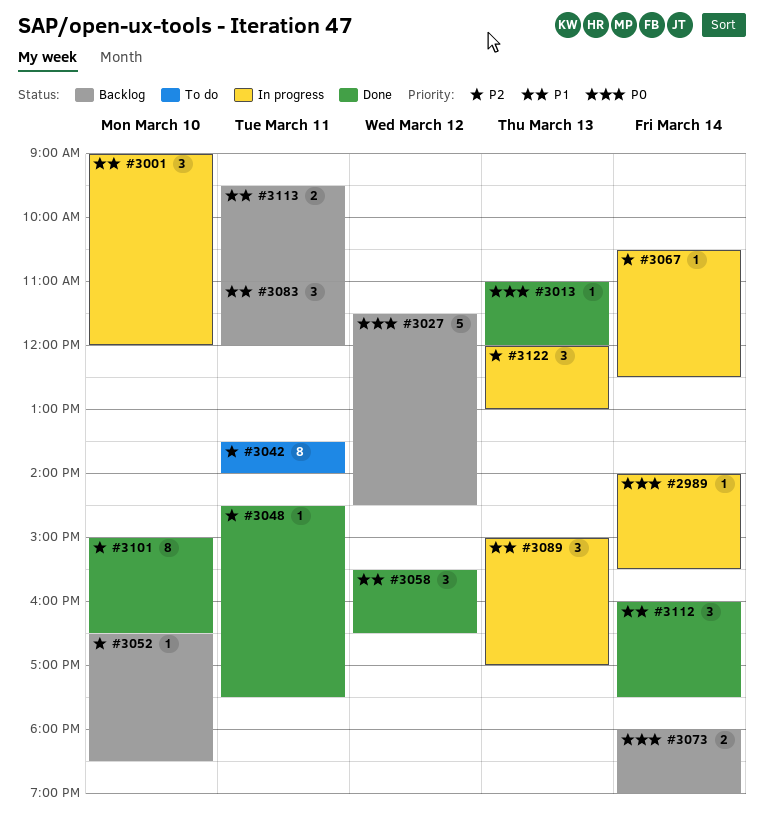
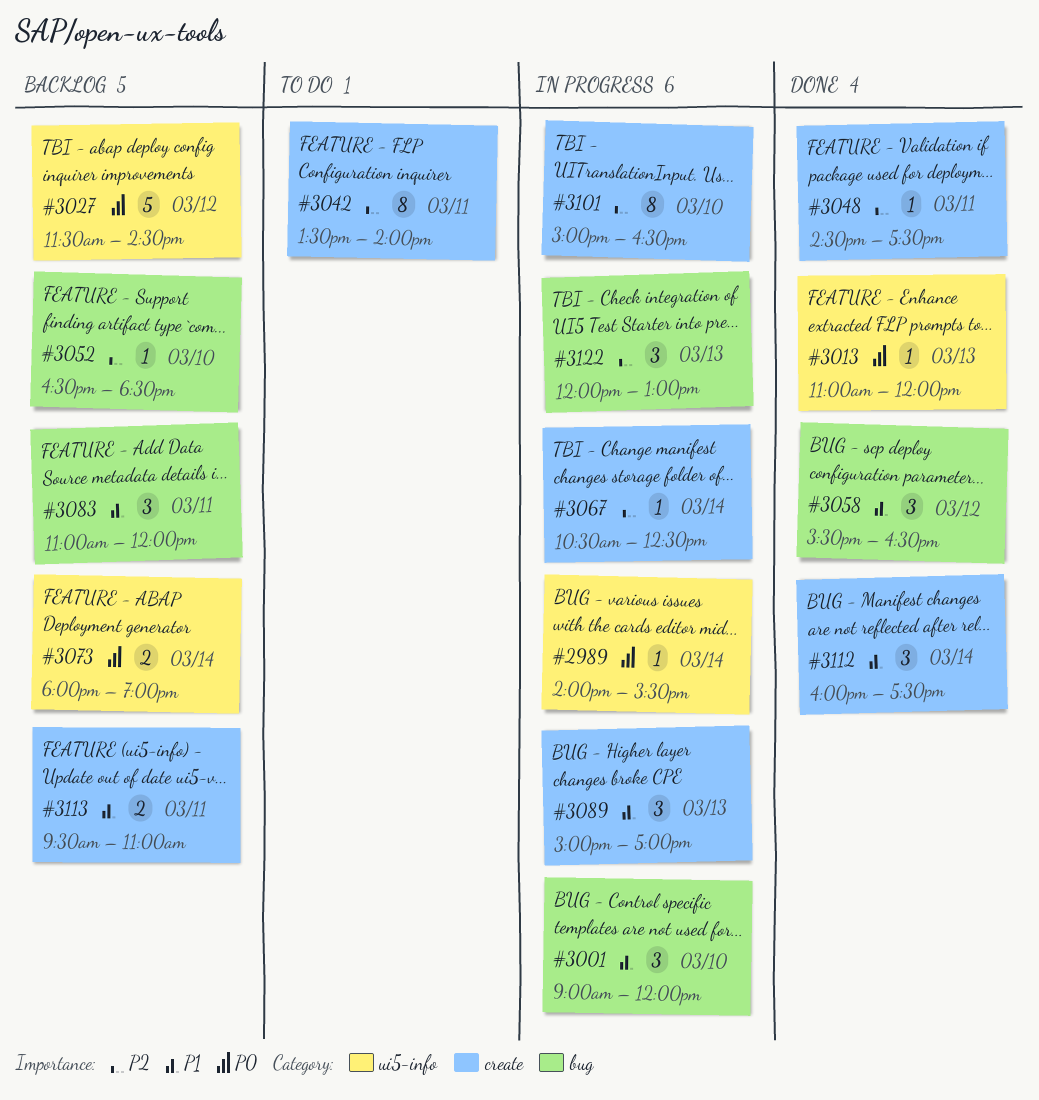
#3101, status: Done -> In progress

